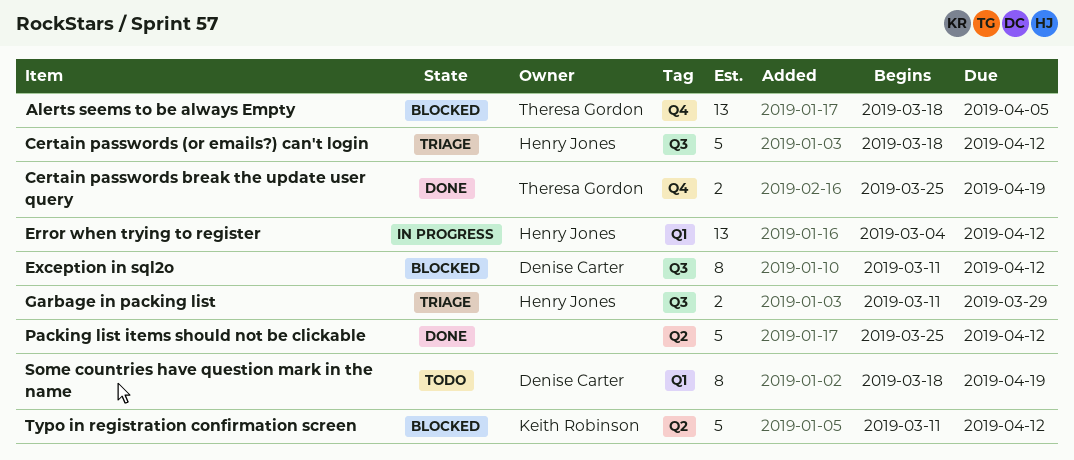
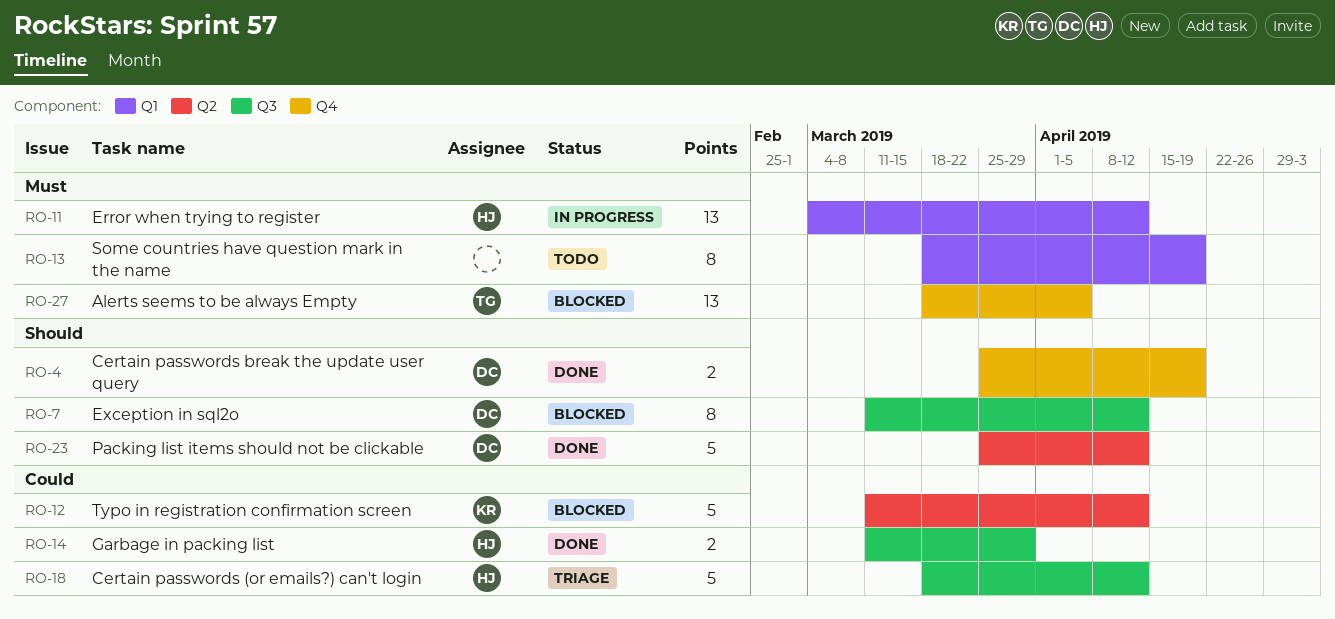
Certain passwords break the update user query, owner: Theresa Gordon -> Denise Carter
Garbage in packing list, status: Triage -> Done
Packing list items should not be clickable, owner: none -> Denise Carter
Some countries have question mark in the name, owner: Denise Carter -> none

